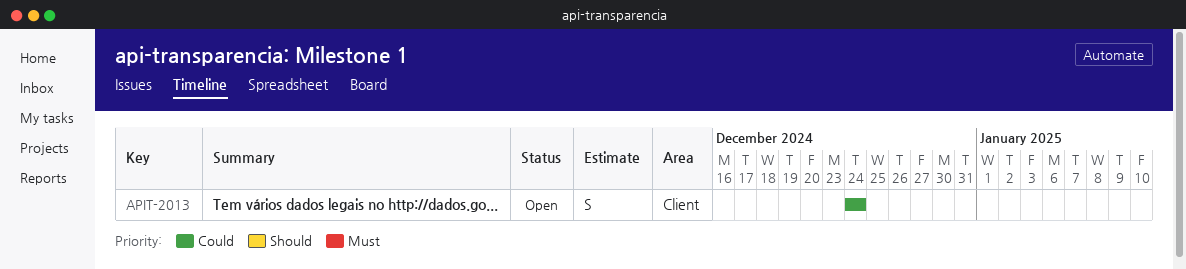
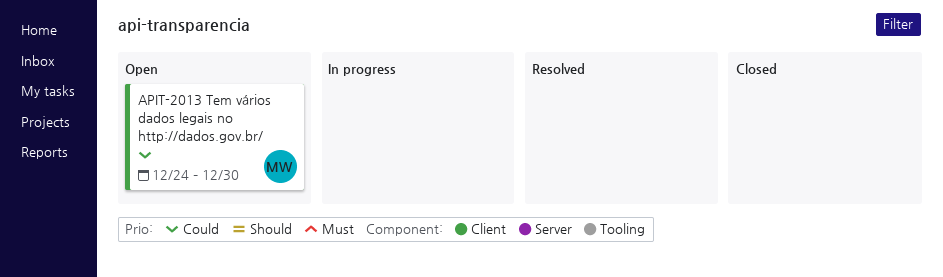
APIT-2013, due: Dec 24 -> Dec 30

